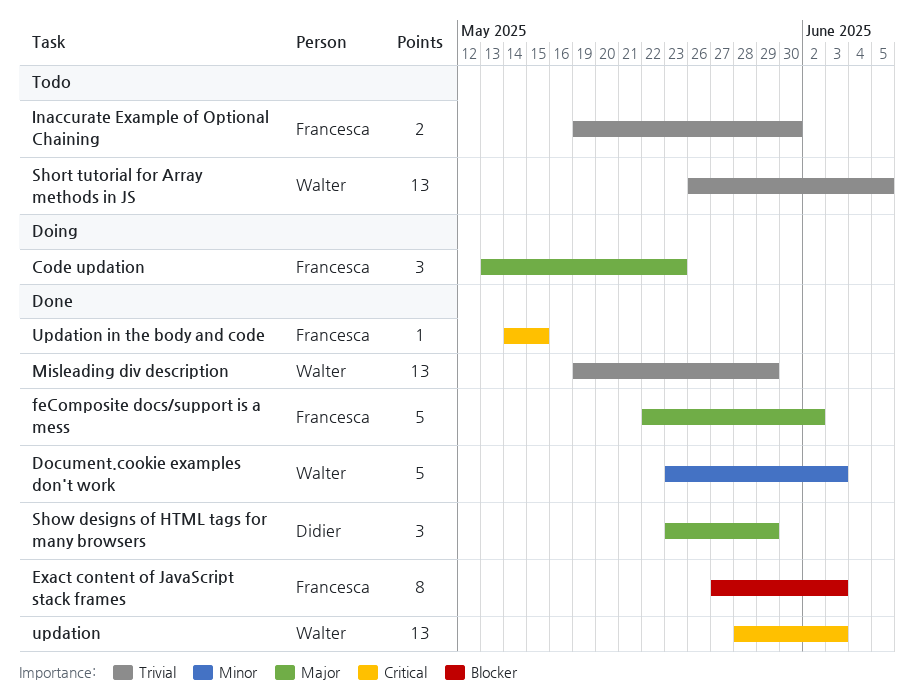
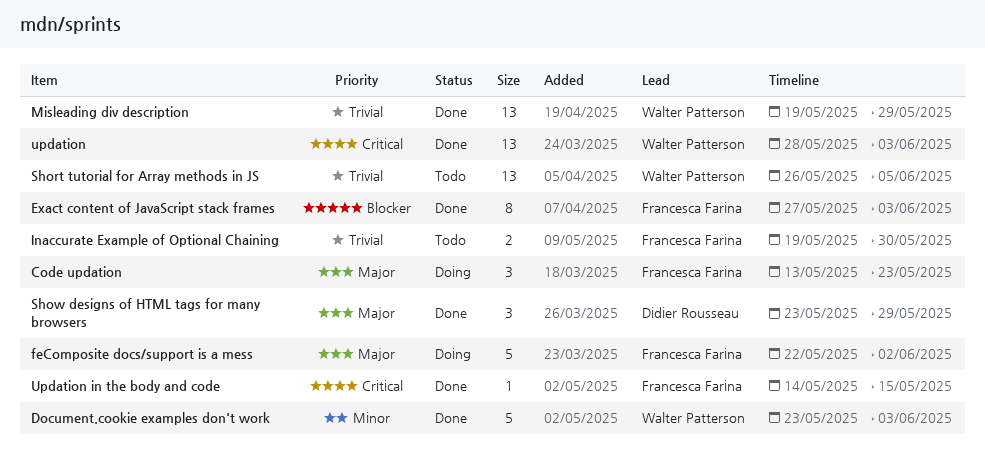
feComposite docs/support is a mess, status: Done -> Doing

